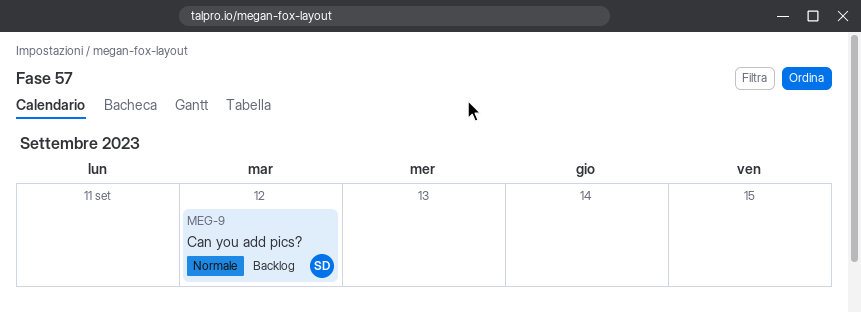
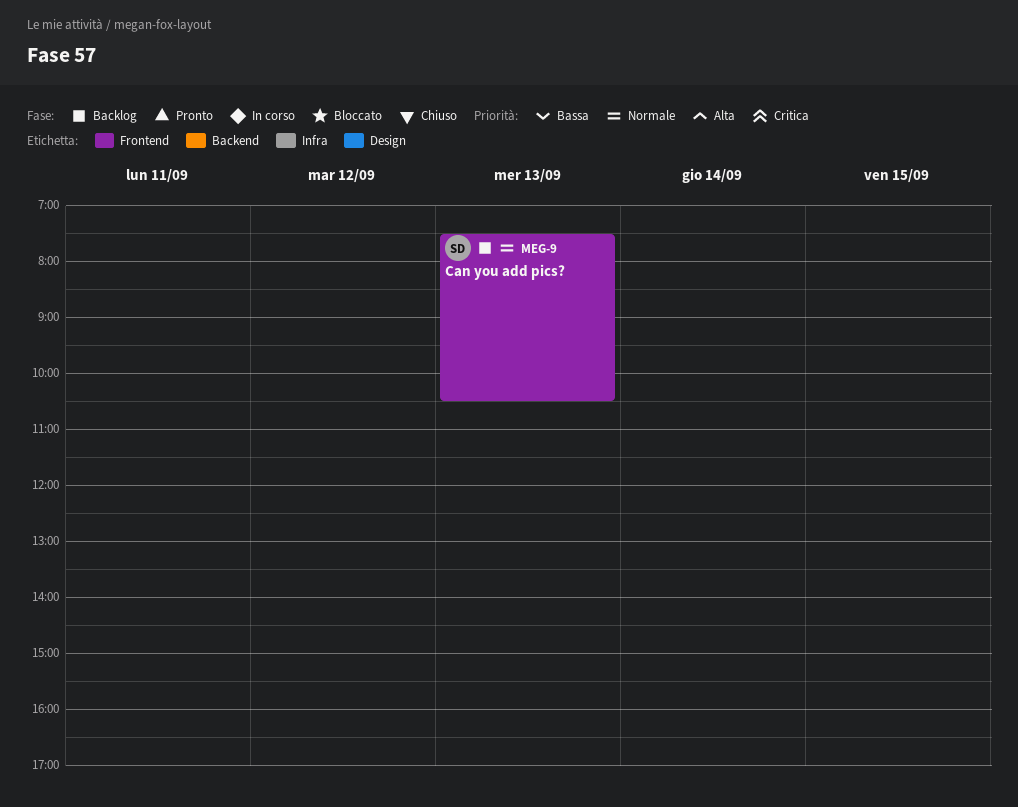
MEG-9, day: Sep 12 -> Sep 13

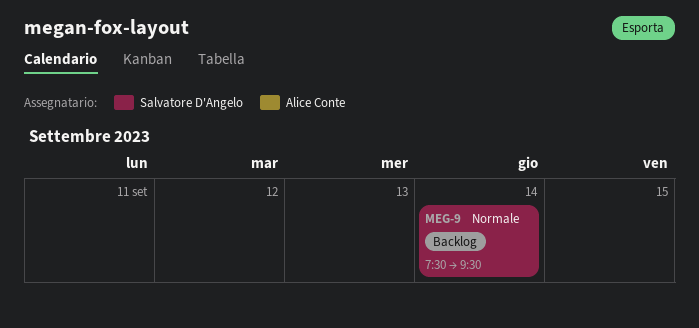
MEG-9, day: Sep 13 -> Sep 14
MEG-9, ends: 10:30 -> 09:30

